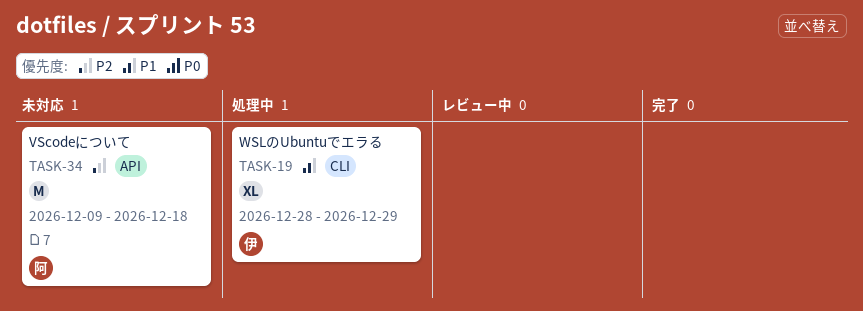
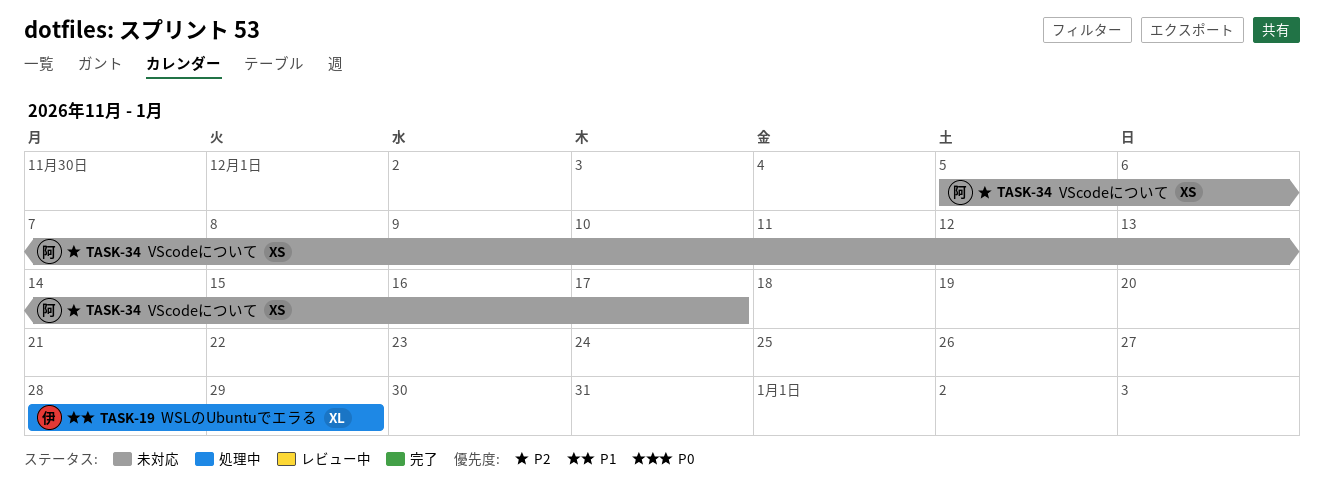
TASK-34, estimate: M -> XS
TASK-34, start: Dec 9 -> Dec 5
TASK-34, due: Dec 18 -> Dec 17

